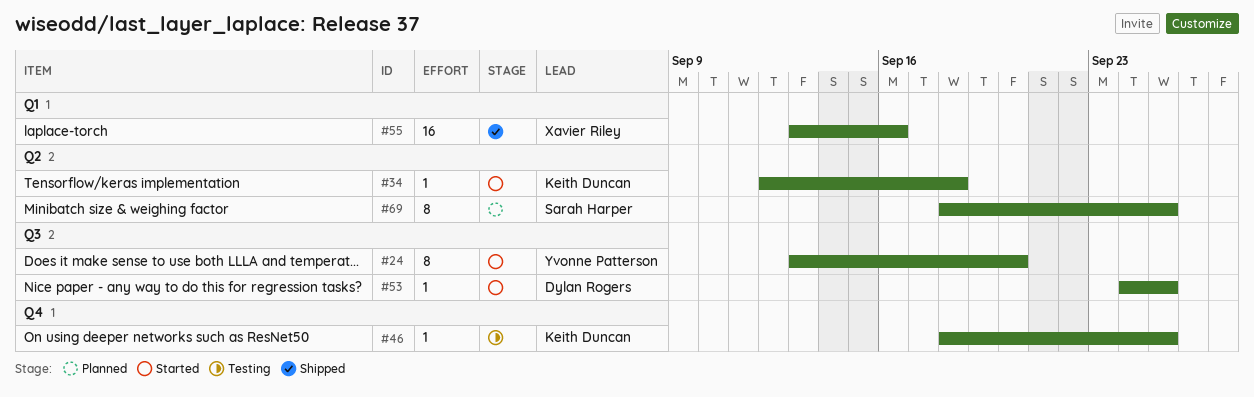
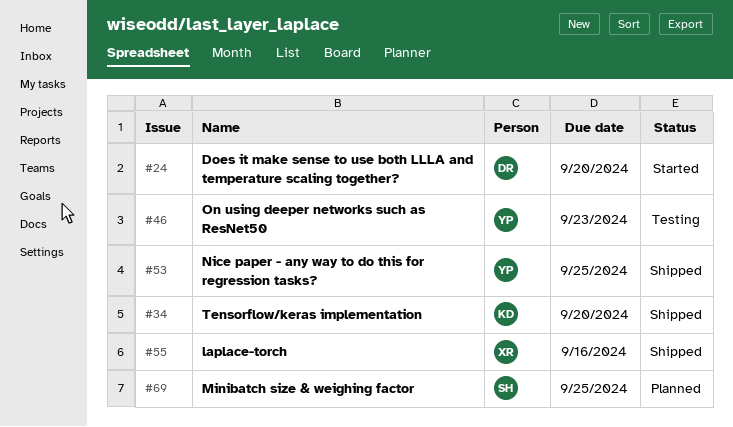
#24, owner: Yvonne Patterson -> Dylan Rogers
#34, status: Started -> Shipped
#34, due: Sep 18 -> Sep 20
#46, owner: Keith Duncan -> Yvonne Patterson
#46, due: Sep 25 -> Sep 23
#53, status: Started -> Shipped
#53, owner: Dylan Rogers -> Yvonne Patterson

